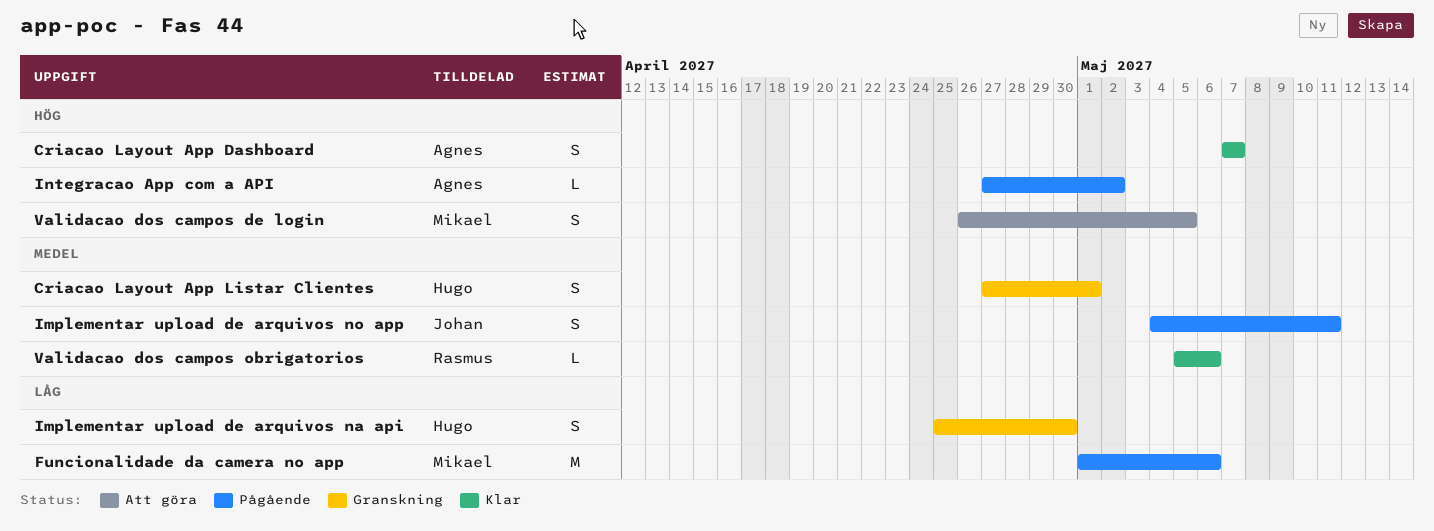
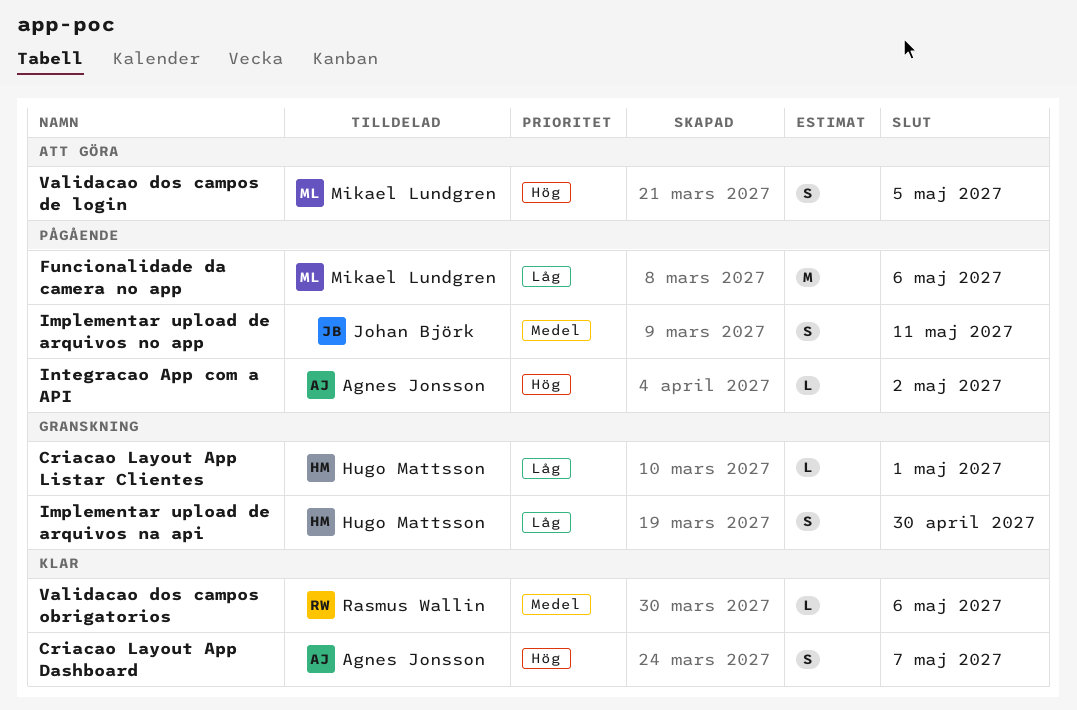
Criacao Layout App Listar Clientes, priority: Medel -> Låg
Criacao Layout App Listar Clientes, estimate: S -> L

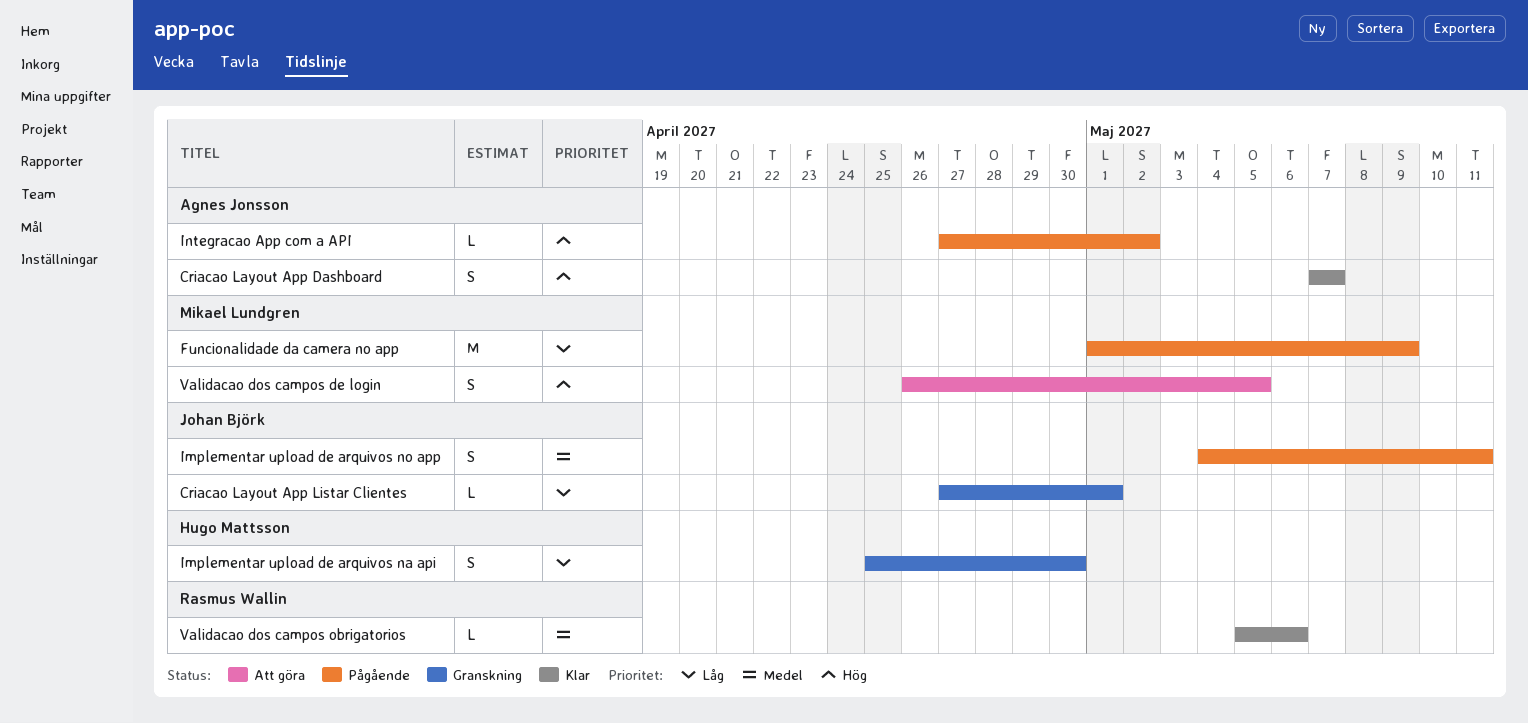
Criacao Layout App Listar Clientes, owner: Hugo Mattsson -> Johan Björk
Funcionalidade da camera no app, due: May 6 -> May 9

